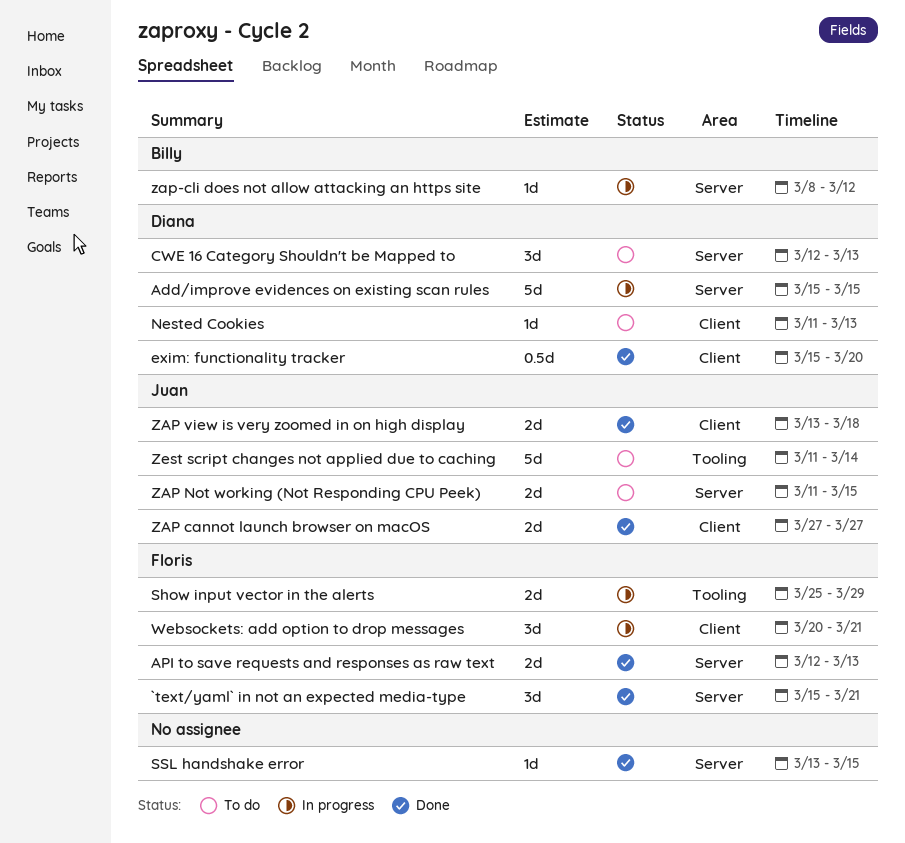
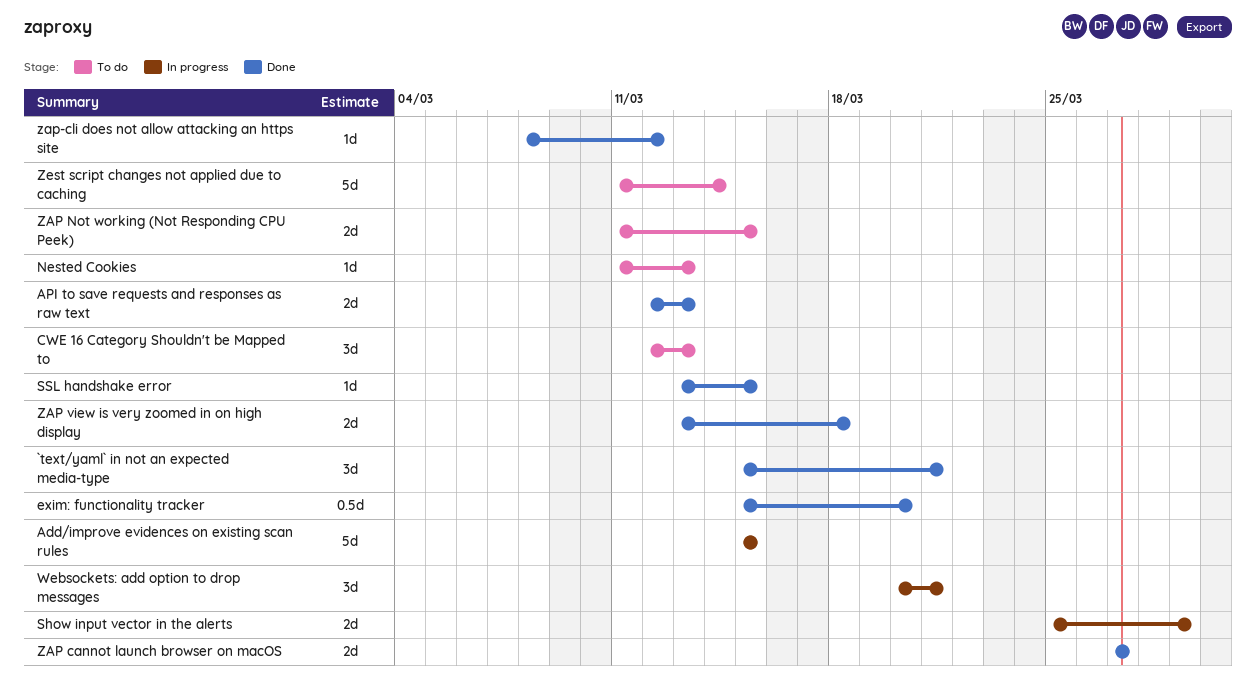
zap-cli does not allow attacking an https site, status: In progress -> Done

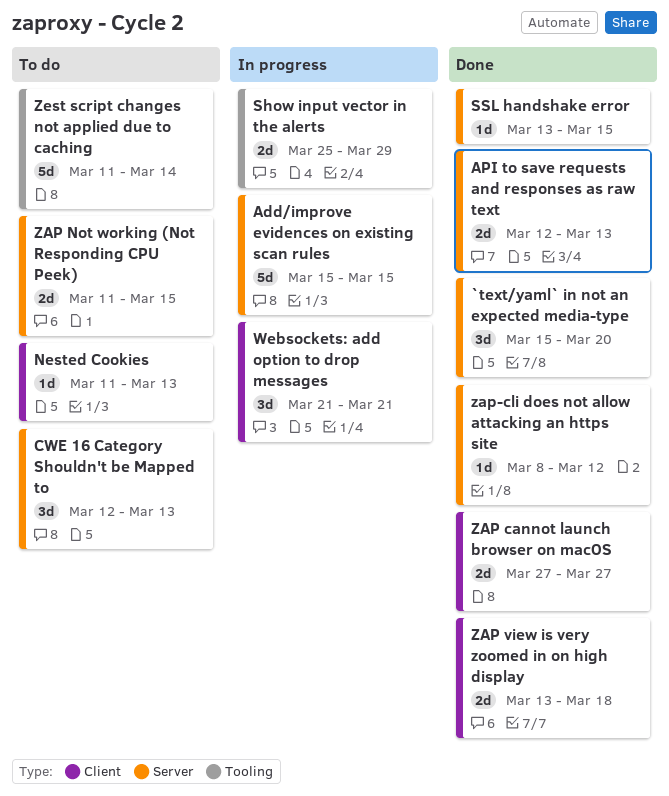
`text/yaml` in not an expected media-type, due: Mar 21 -> Mar 20
exim: functionality tracker: present -> none
Websockets: add option to drop messages, start: Mar 20 -> Mar 21

